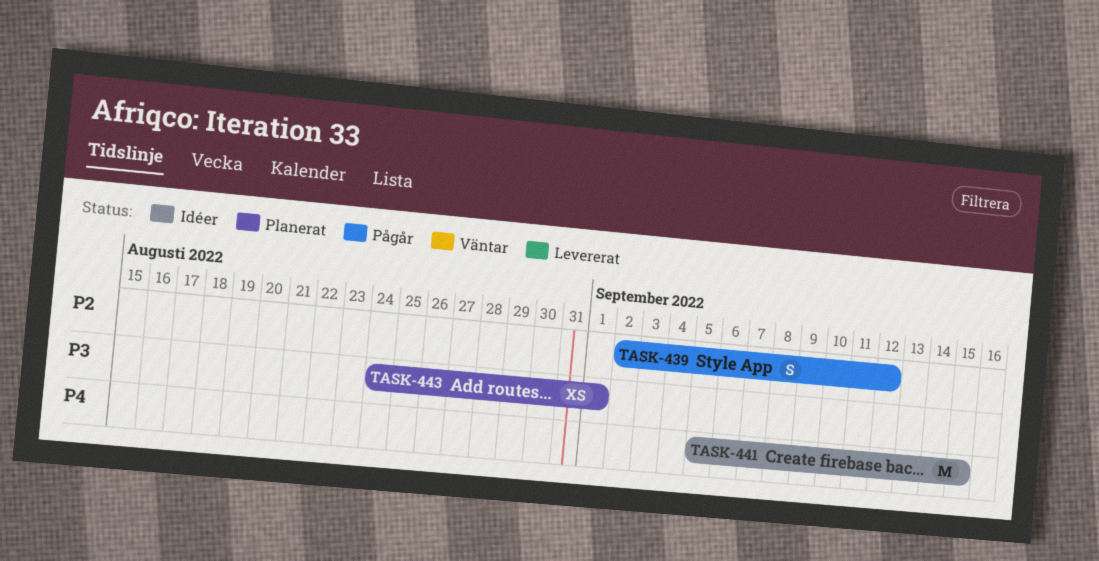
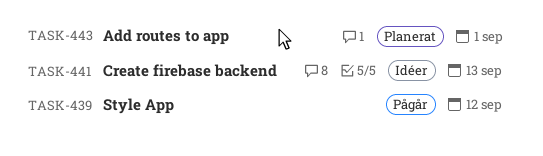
TASK-441, due: Sep 15 -> Sep 13

